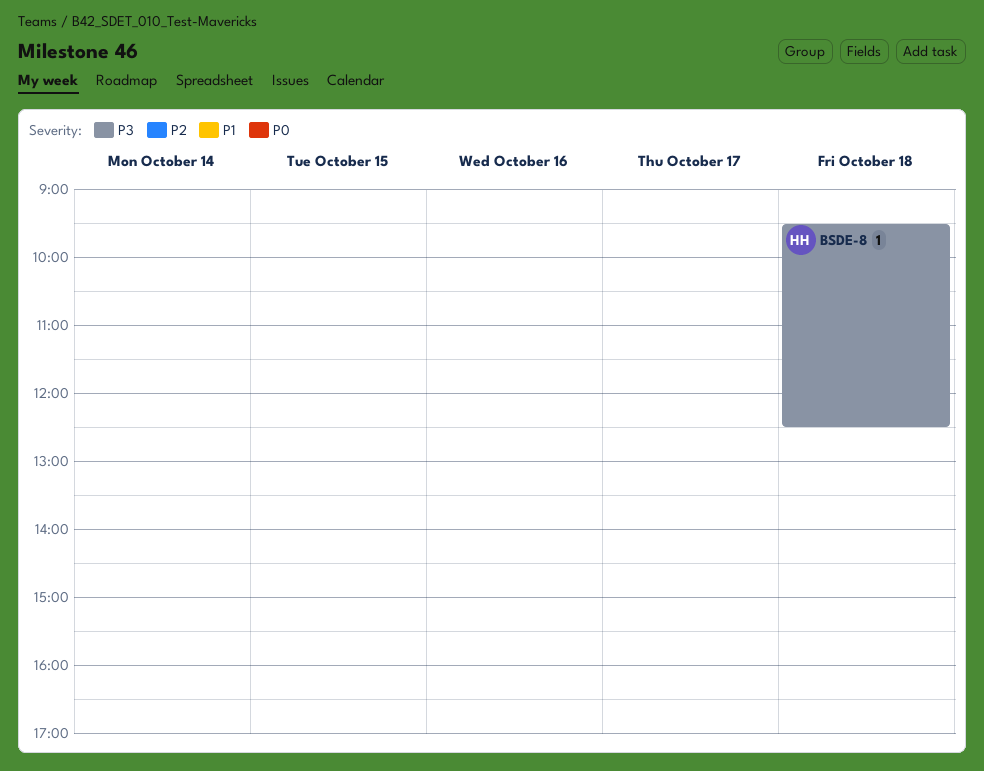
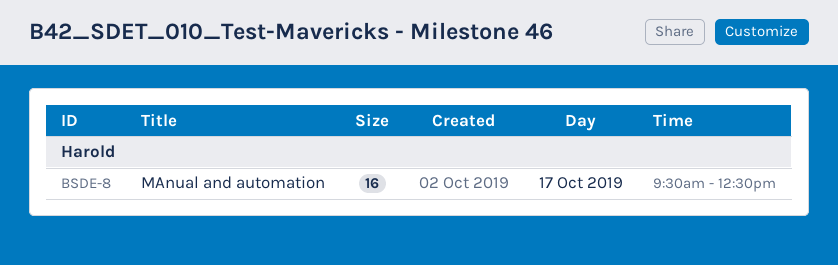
BSDE-8, estimate: 1 -> 16
BSDE-8, day: Oct 18 -> Oct 17

